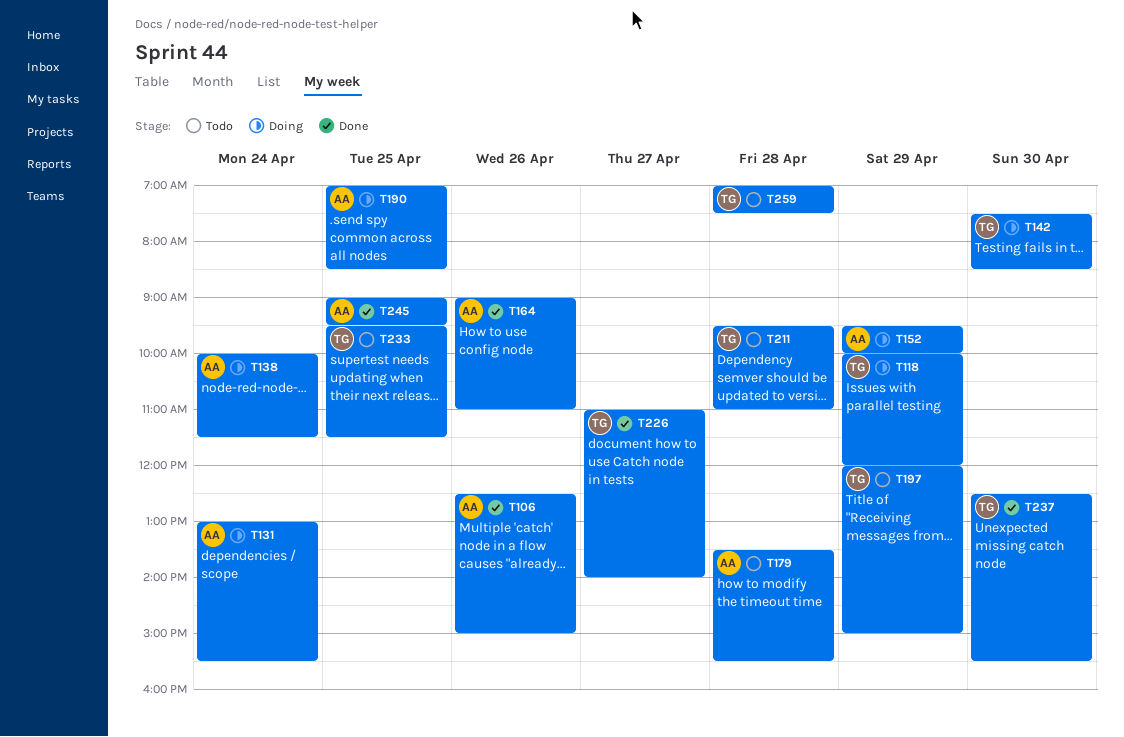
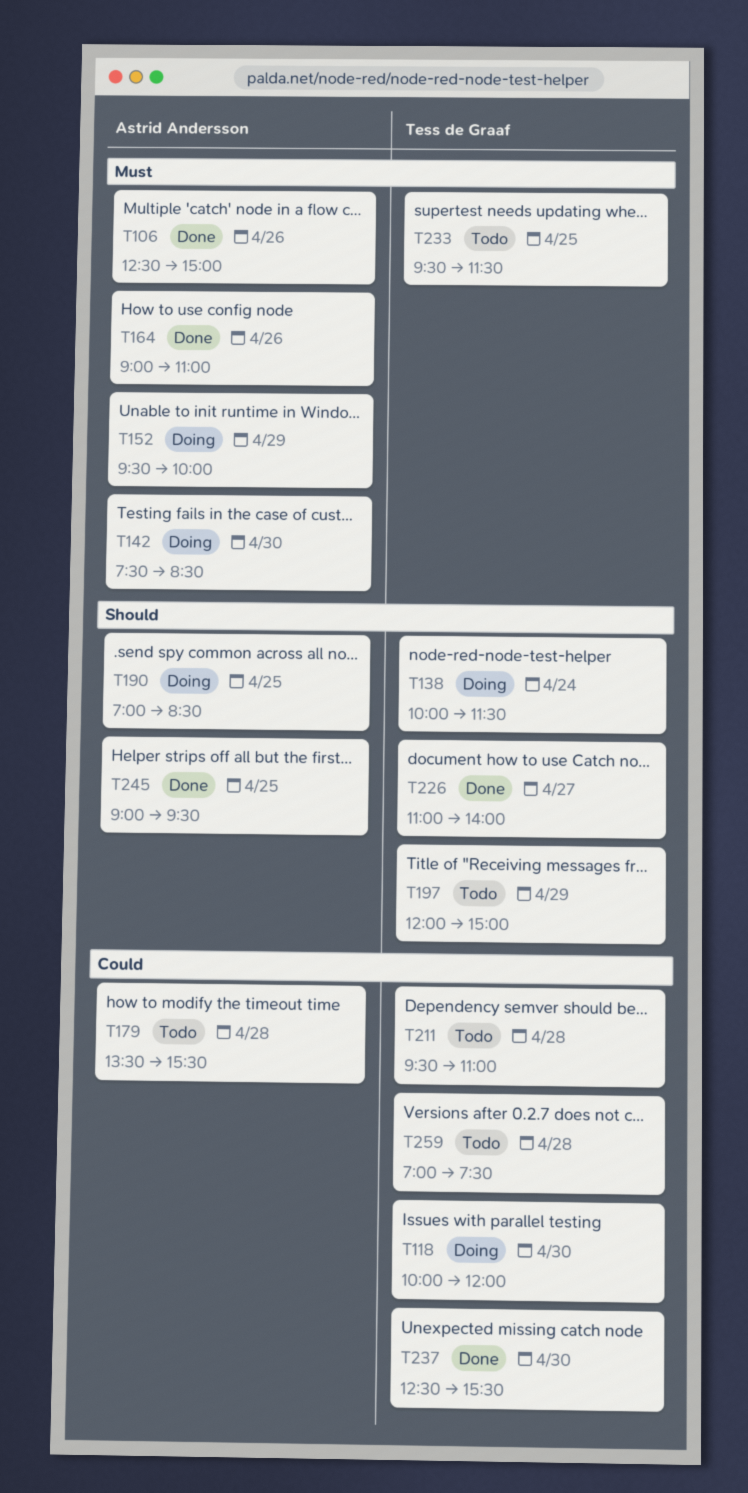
T118, day: Apr 29 -> Apr 30
T131: present -> none
T138, owner: Astrid Andersson -> Tess de Graaf
T142, owner: Tess de Graaf -> Astrid Andersson

